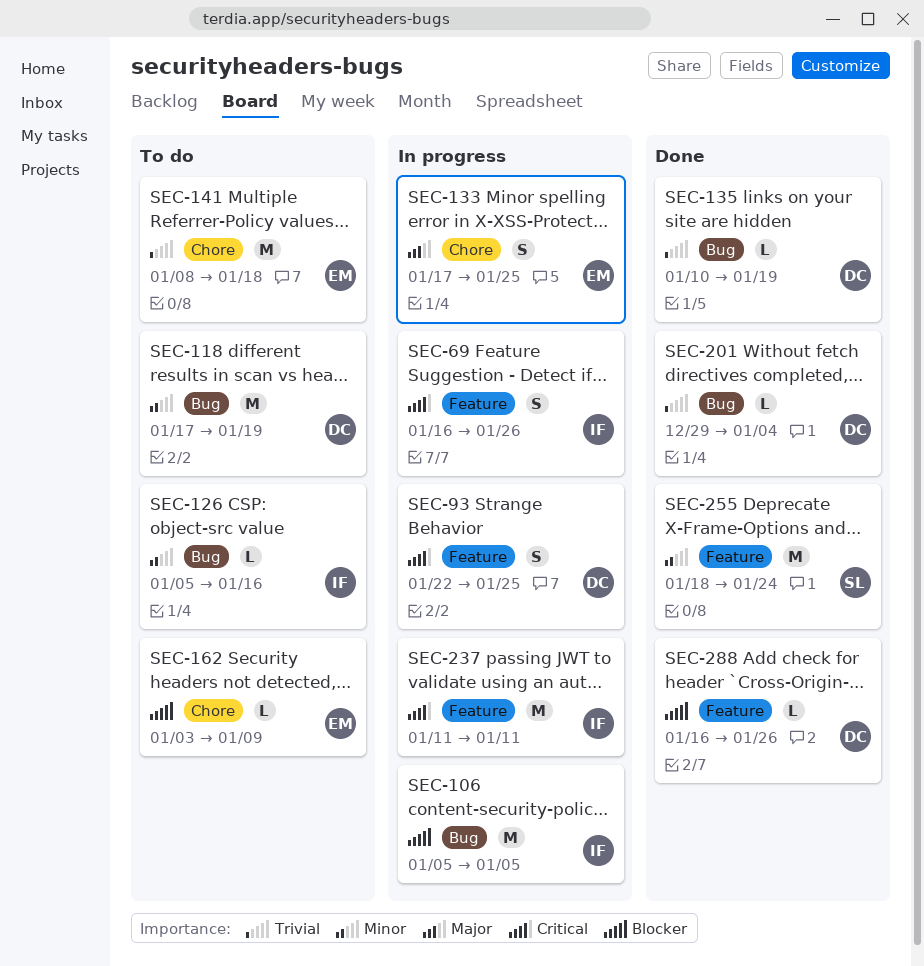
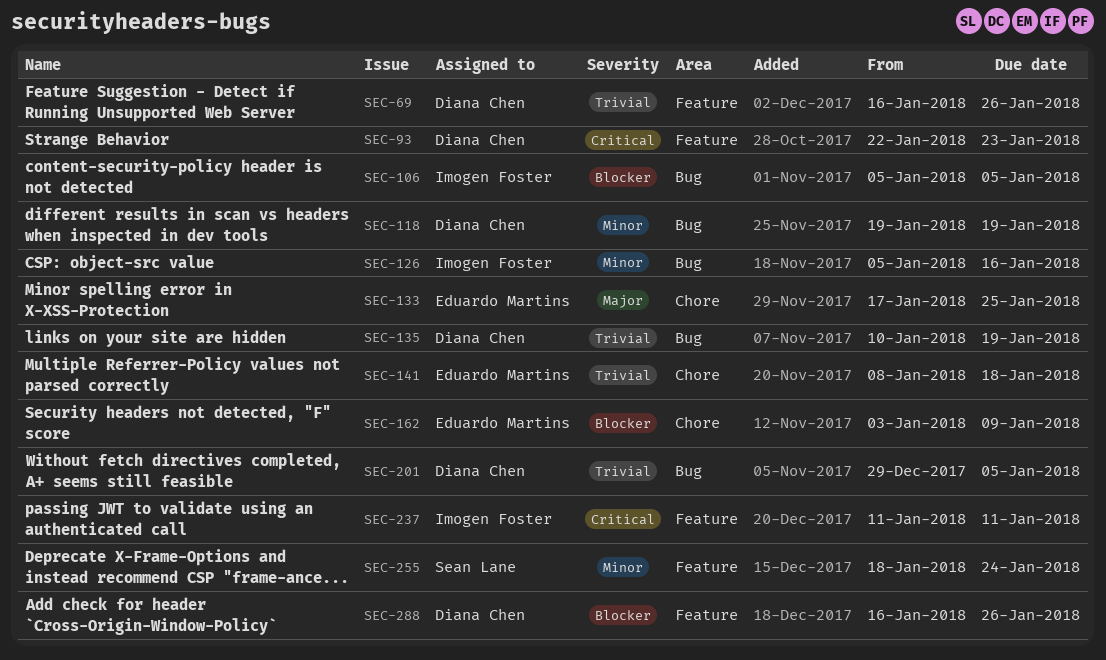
SEC-69, owner: Imogen Foster -> Diana Chen
SEC-69, priority: Critical -> Trivial
SEC-93, due: Jan 25 -> Jan 23
SEC-118, start: Jan 17 -> Jan 19
SEC-201, due: Jan 4 -> Jan 5

